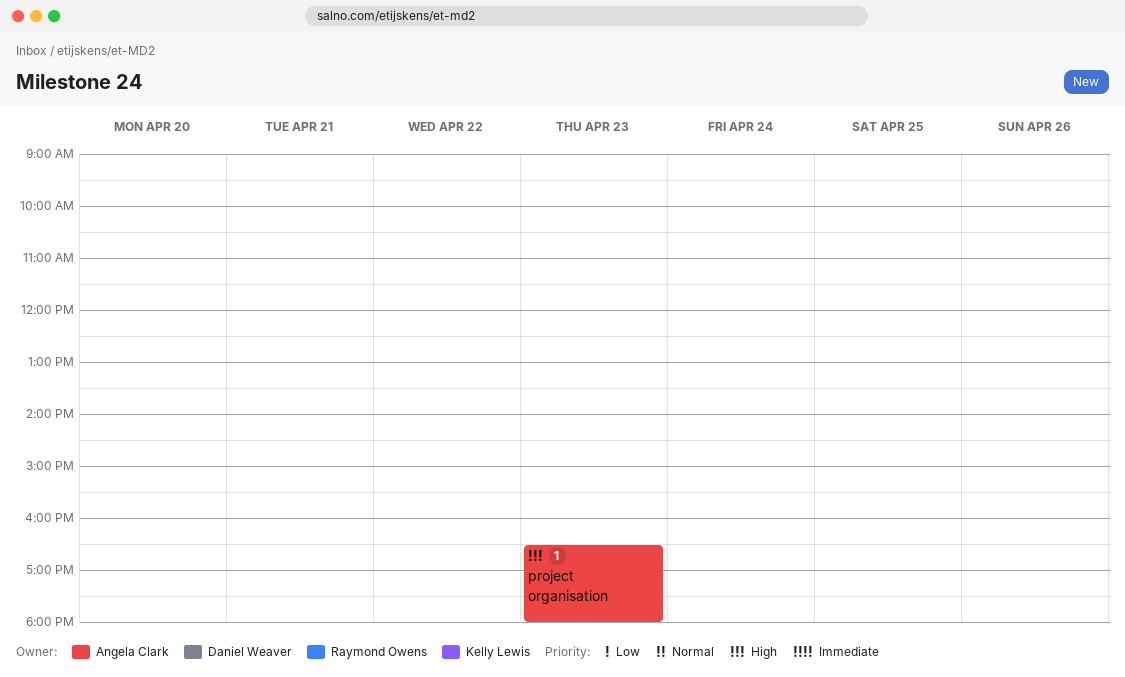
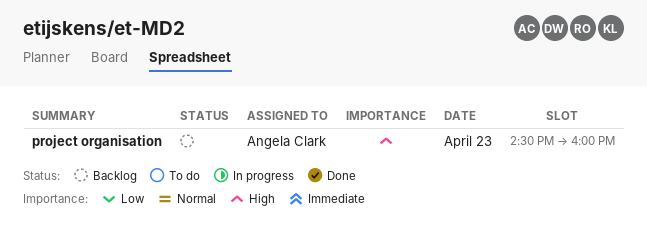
project organisation, begins: 16:30 -> 14:30
project organisation, ends: 18:00 -> 16:00

